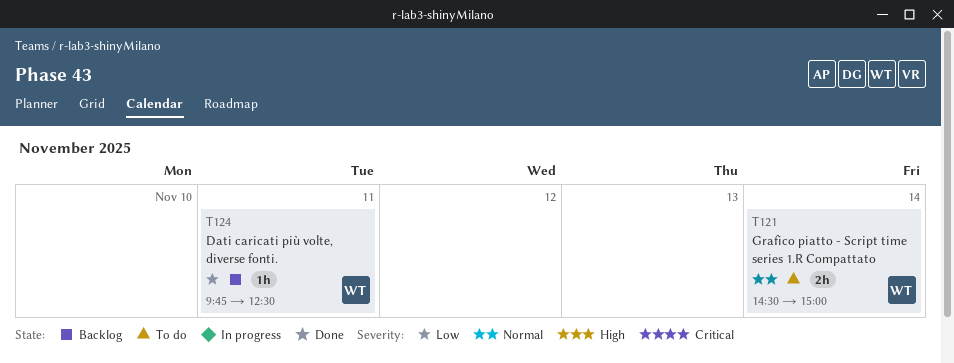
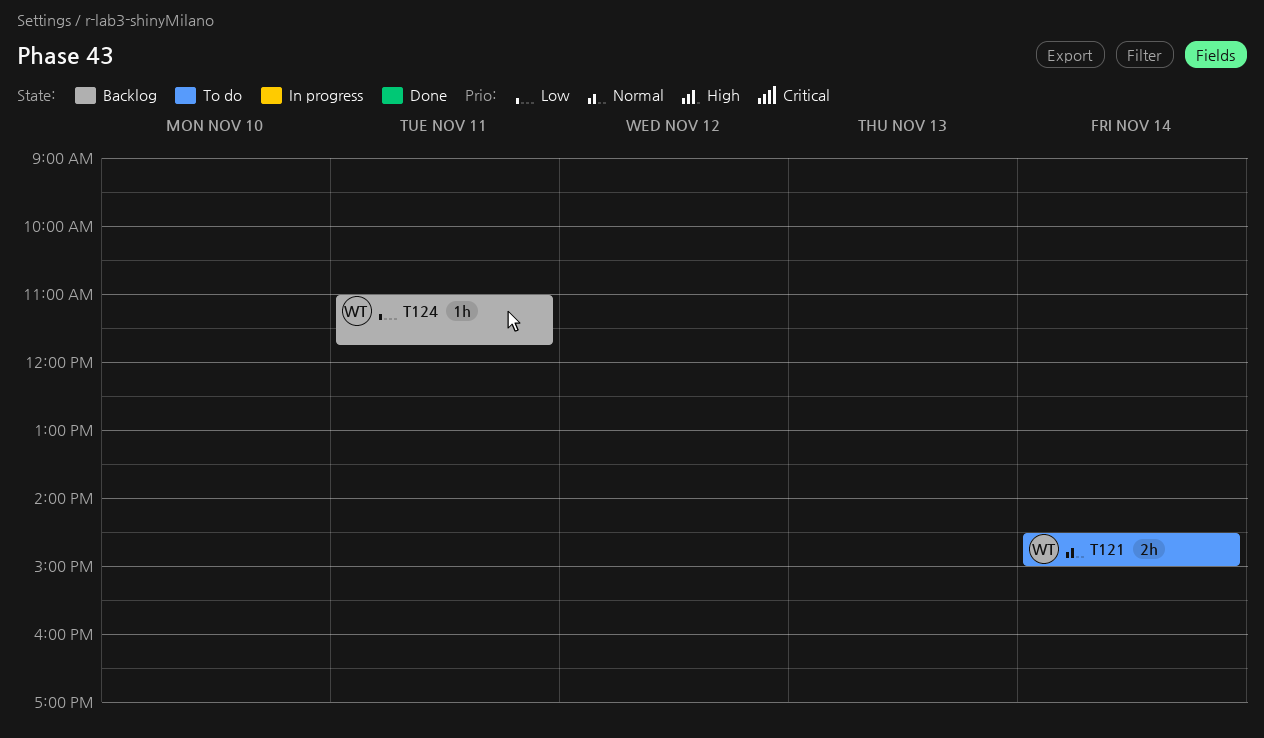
T124, begins: 09:45 -> 11:00
T124, ends: 12:30 -> 11:45

